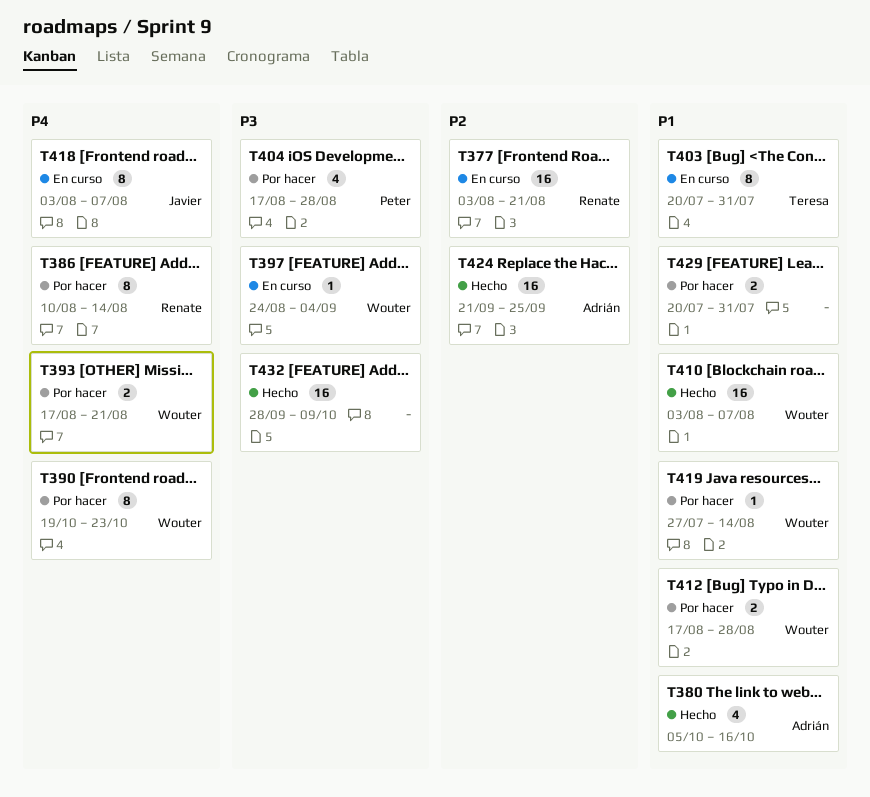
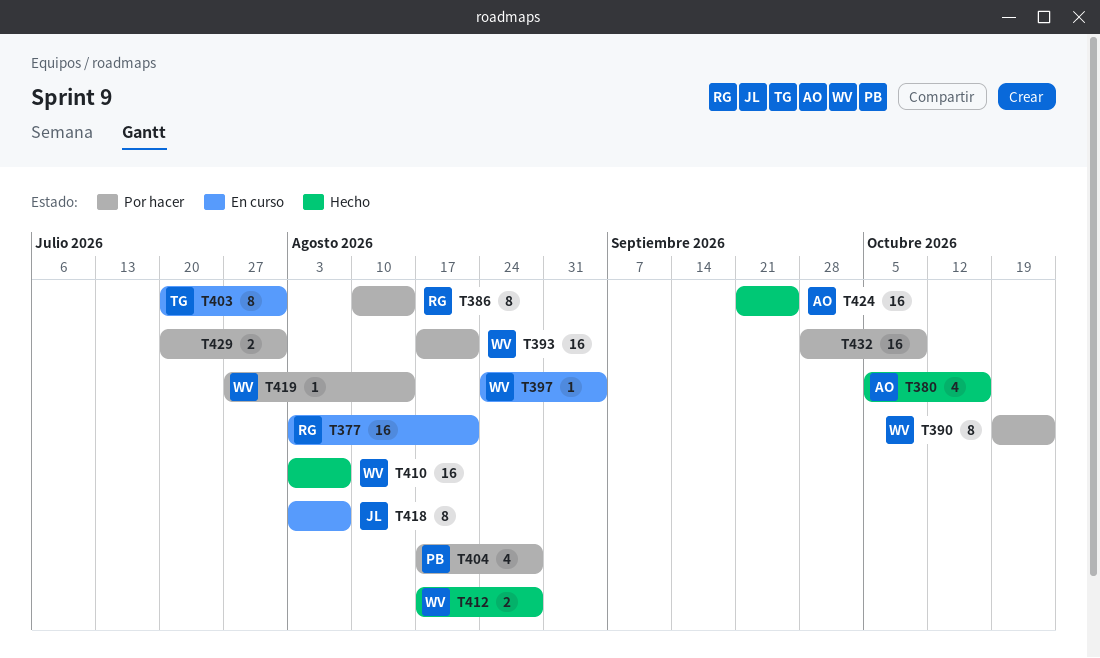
T393, estimate: 2 -> 16
T412, status: Por hacer -> Hecho
T432, status: Hecho -> Por hacer

